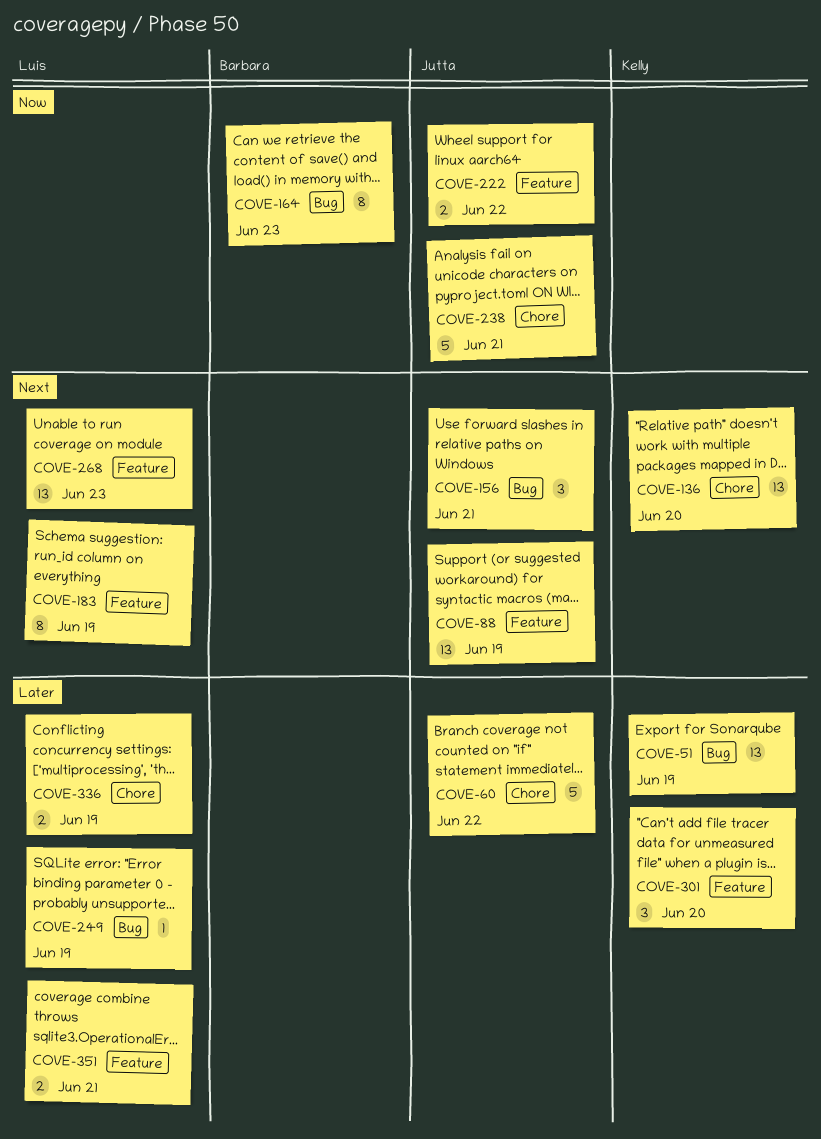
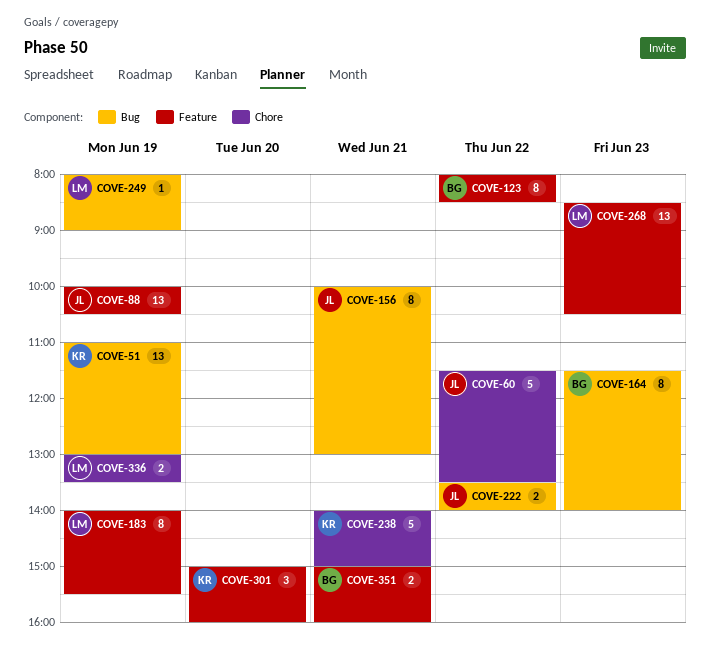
COVE-123: none -> present
COVE-136: present -> none
COVE-156, estimate: 3 -> 8
COVE-222, label: Feature -> Bug
COVE-238, owner: Jutta -> Kelly
COVE-351, owner: Luis -> Barbara

